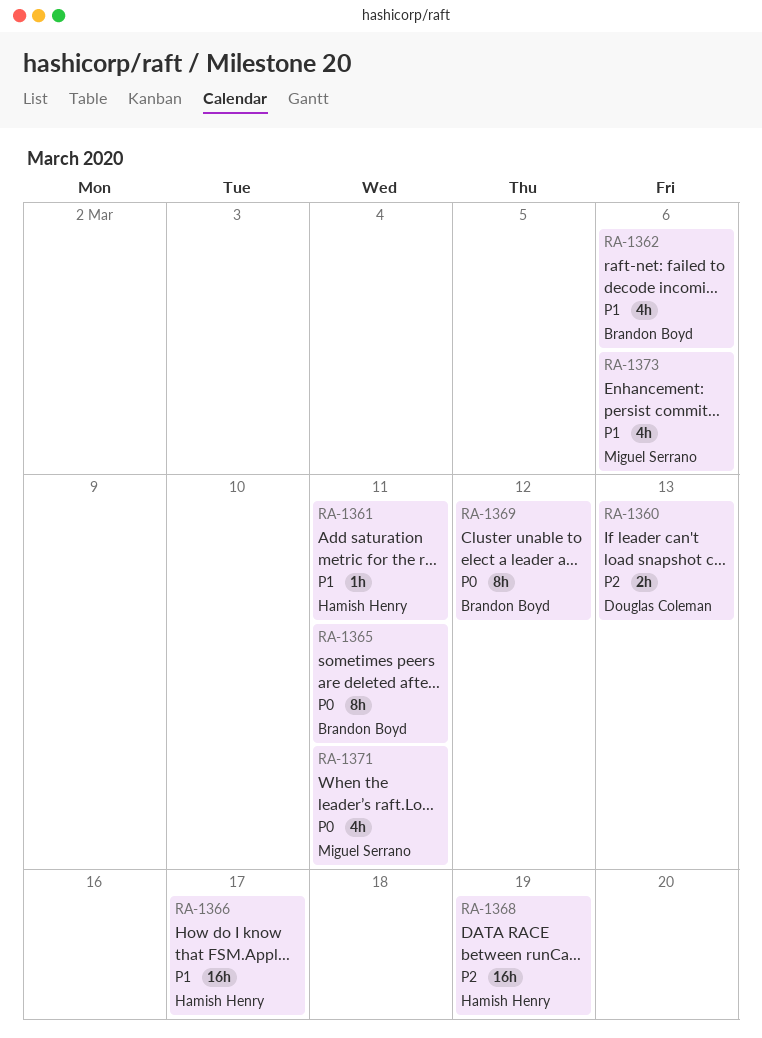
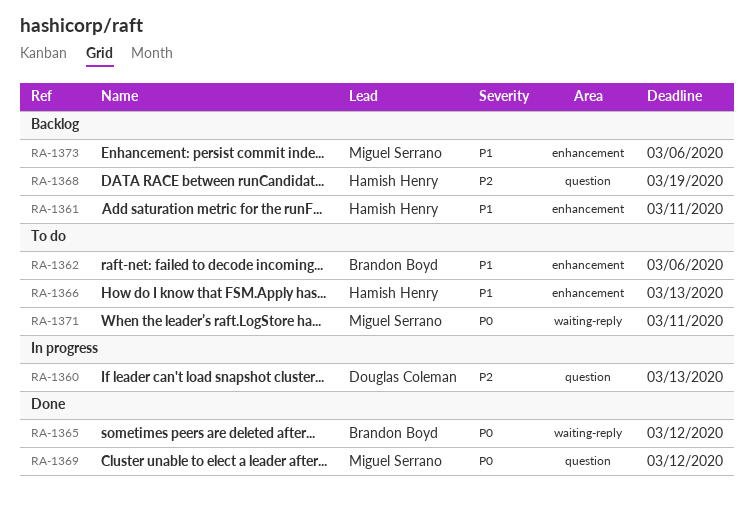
RA-1365, due: Mar 11 -> Mar 12
RA-1366, due: Mar 17 -> Mar 13
RA-1369, owner: Brandon Boyd -> Miguel Serrano

